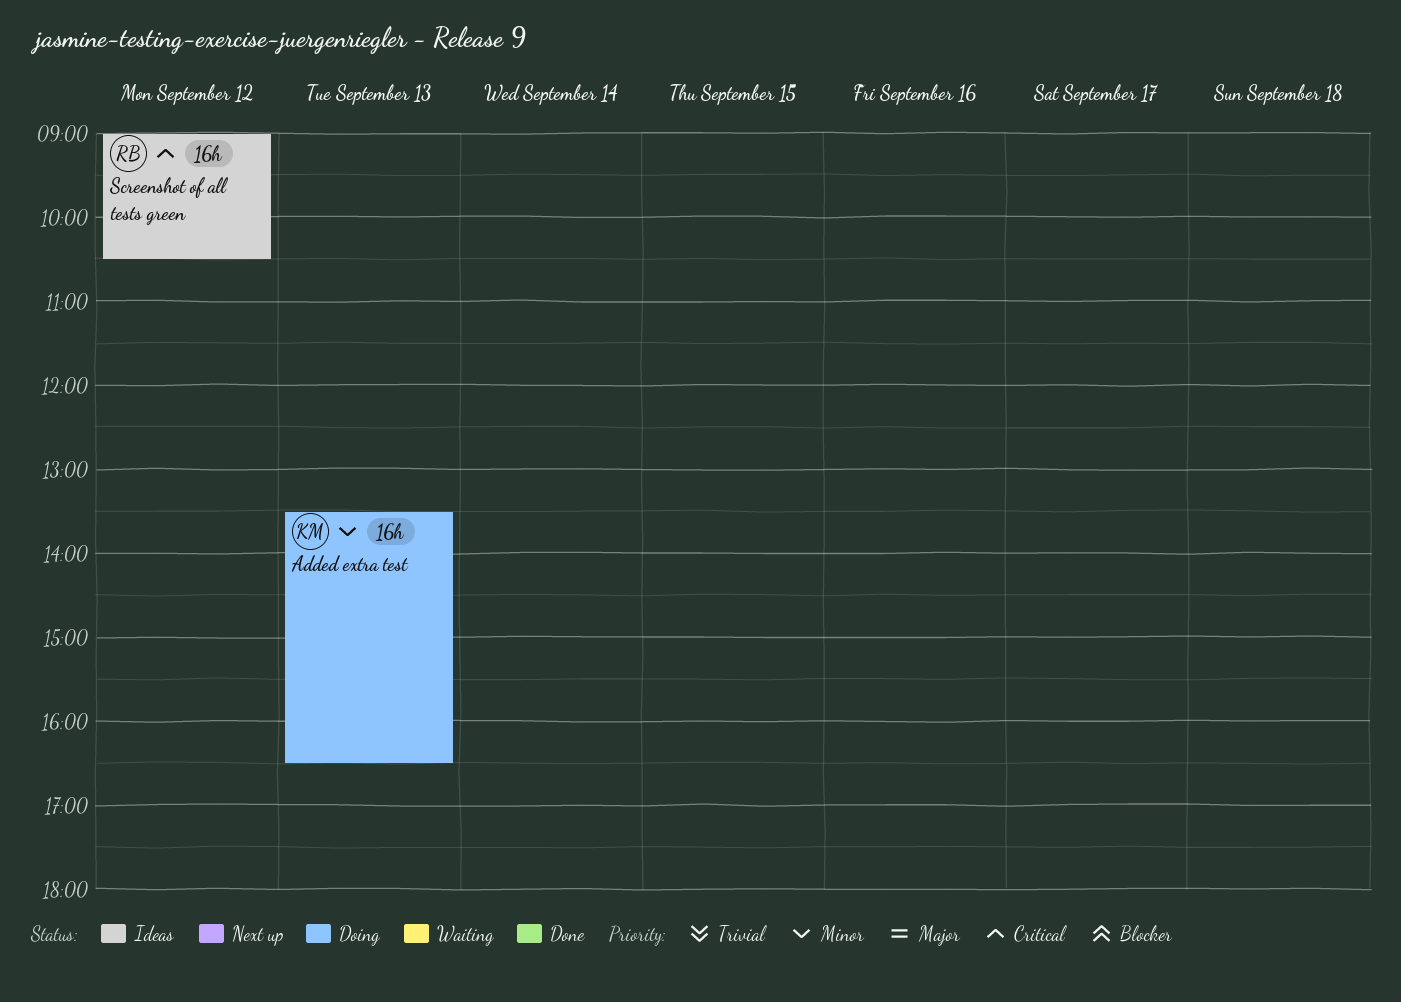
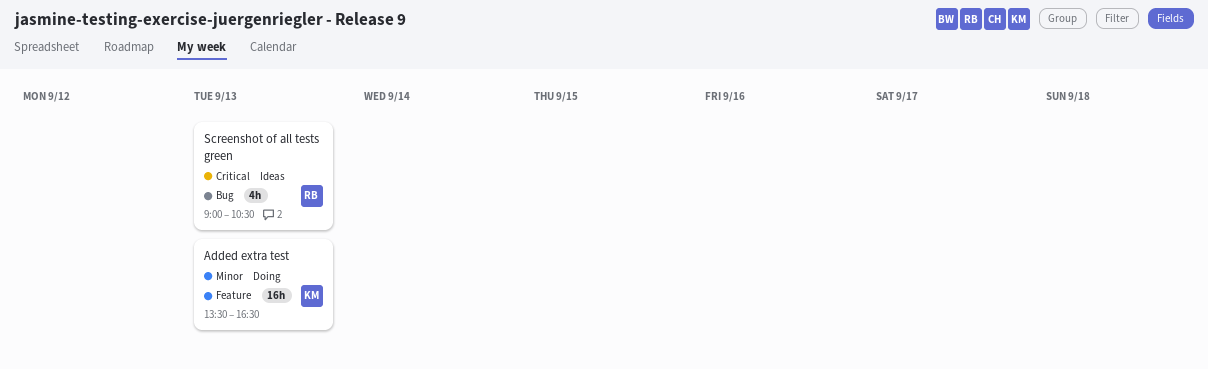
Screenshot of all tests green, estimate: 16h -> 4h
Screenshot of all tests green, day: Sep 12 -> Sep 13

